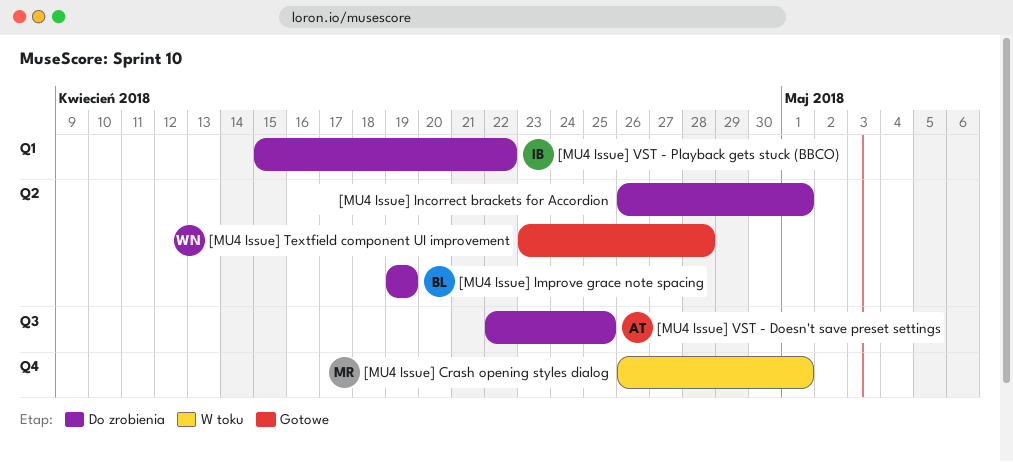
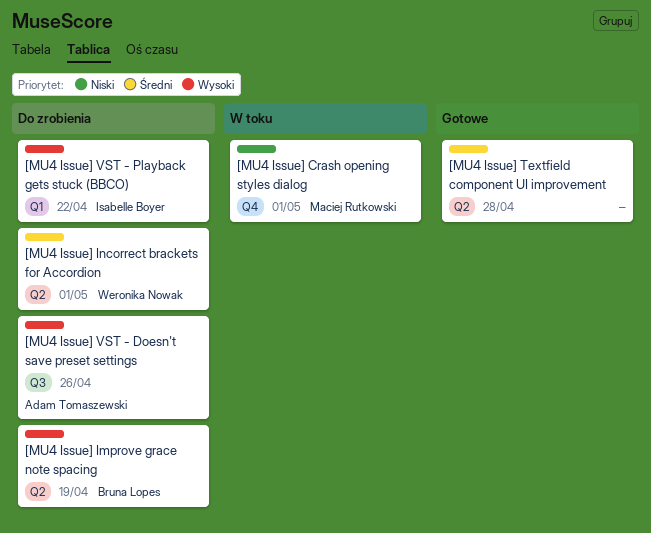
[MU4 Issue] Incorrect brackets for Accordion, owner: none -> Weronika Nowak
[MU4 Issue] Textfield component UI improvement, owner: Weronika Nowak -> none
[MU4 Issue] VST - Doesn't save preset settings, due: Apr 25 -> Apr 26

